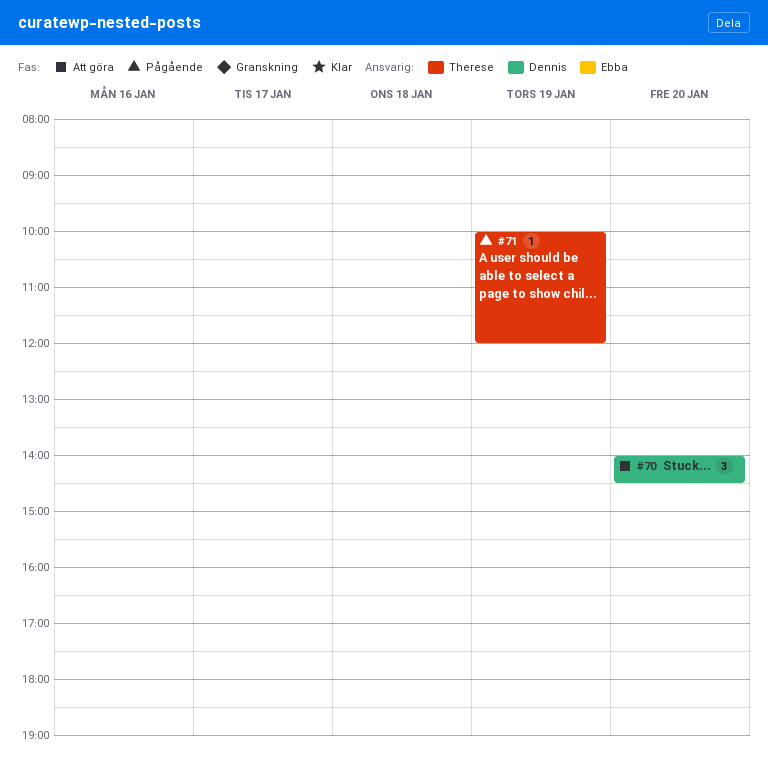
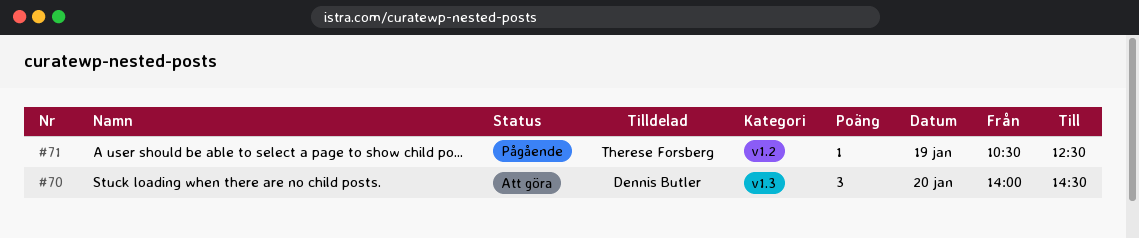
#71, begins: 10:00 -> 10:30
#71, ends: 12:00 -> 12:30

